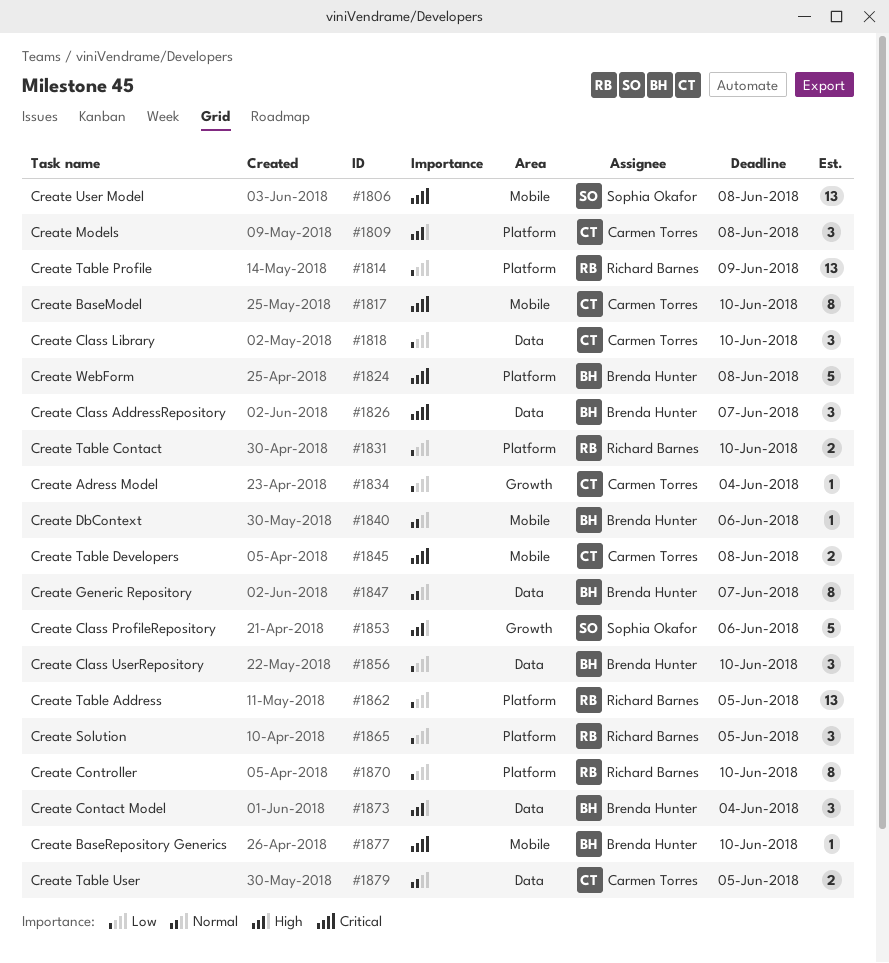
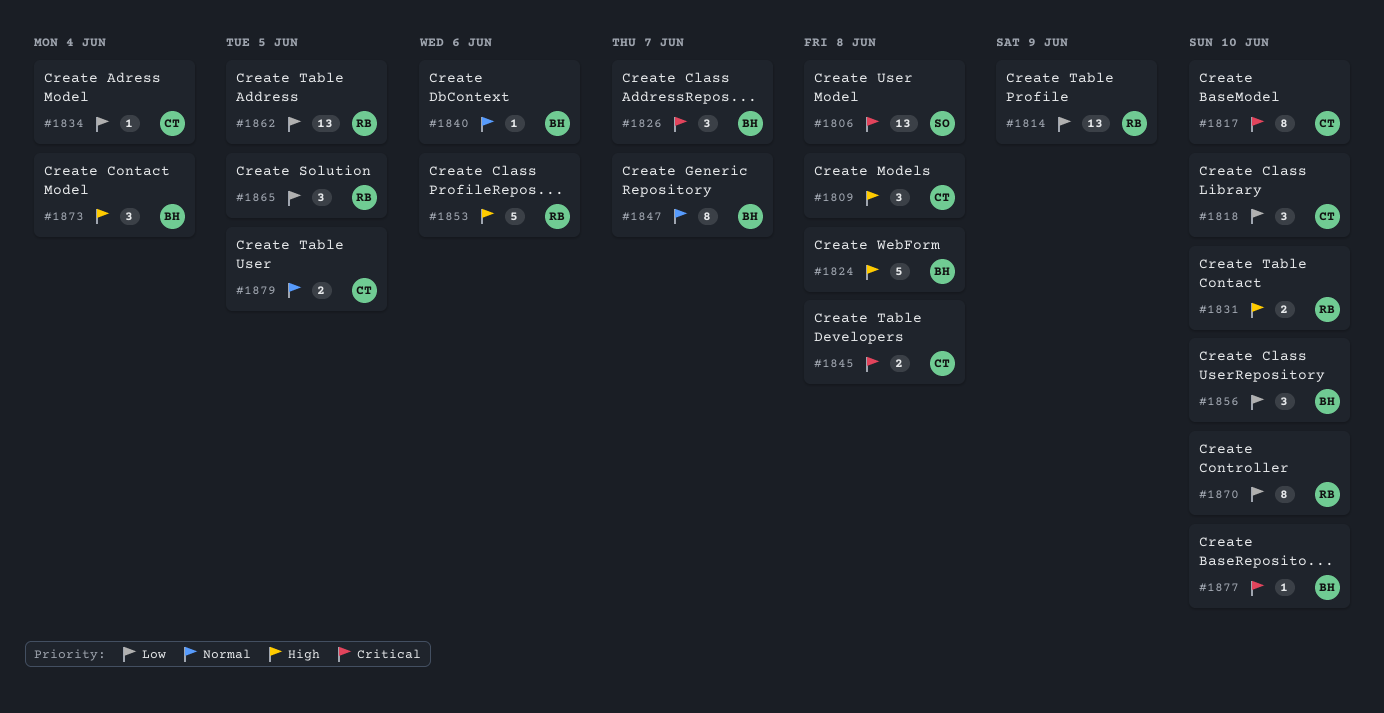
#1824, priority: Critical -> High
#1831, priority: Low -> High
#1853, owner: Sophia Okafor -> Richard Barnes

